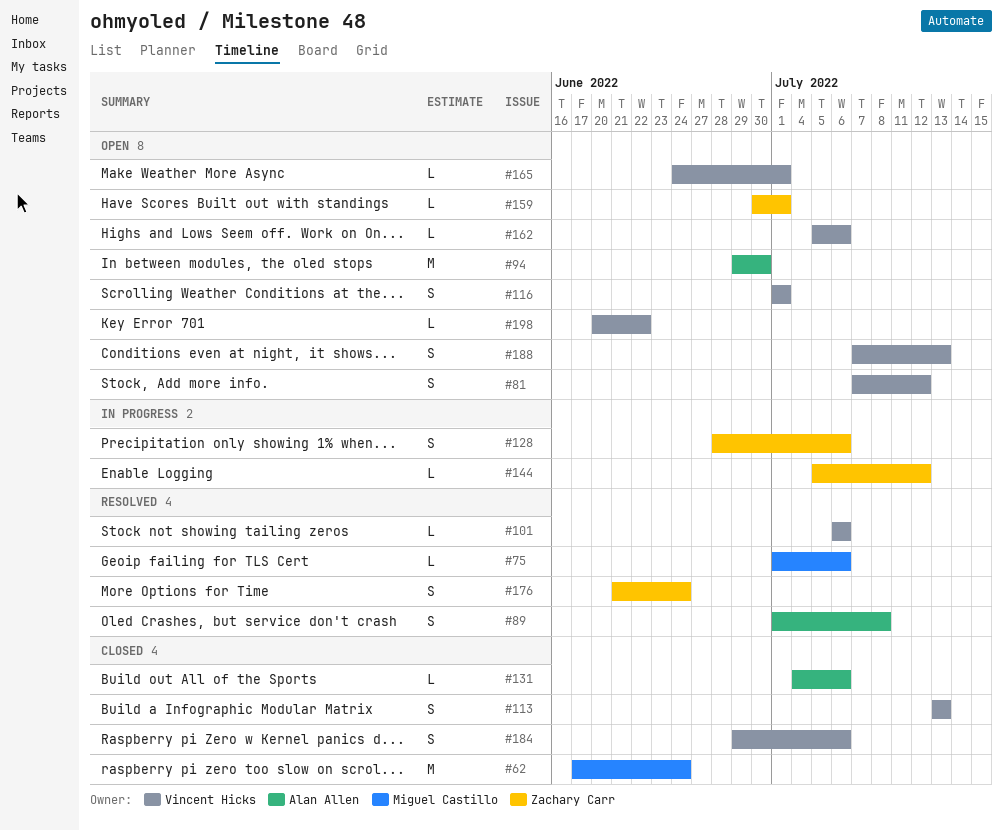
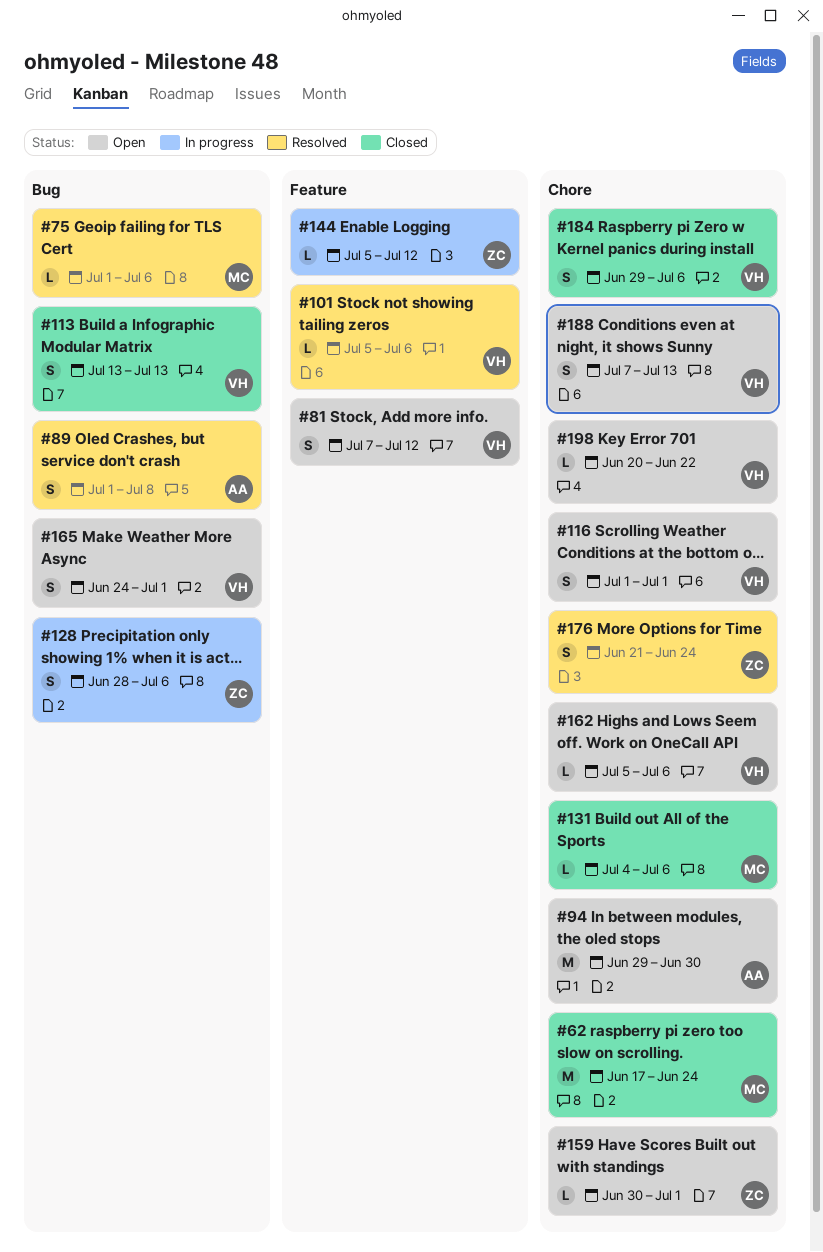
#101, start: Jul 6 -> Jul 5
#131, owner: Alan Allen -> Miguel Castillo
#165, estimate: L -> S

